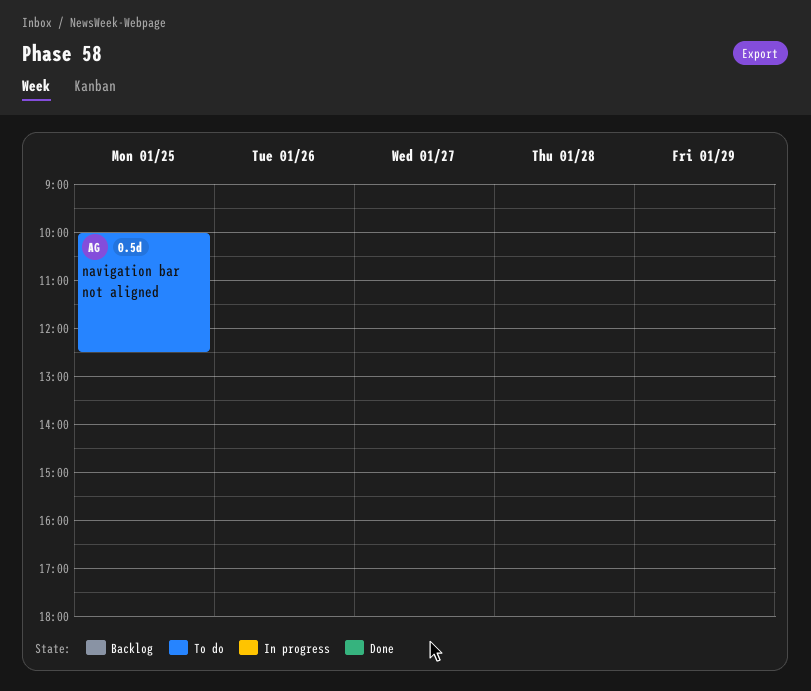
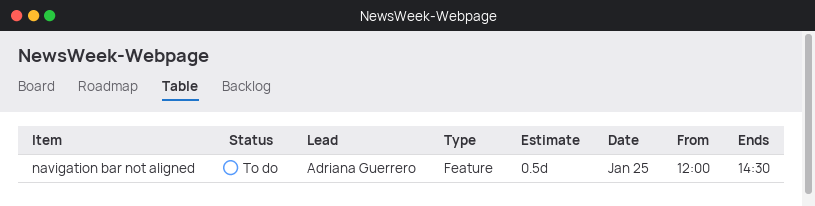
navigation bar not aligned, begins: 10:00 -> 12:00
navigation bar not aligned, ends: 12:30 -> 14:30

